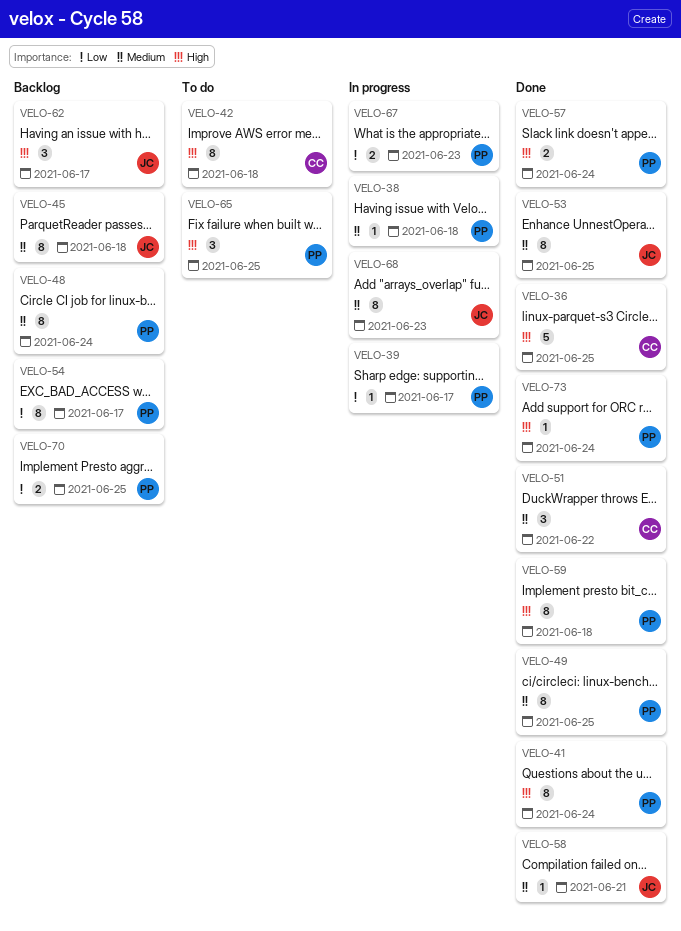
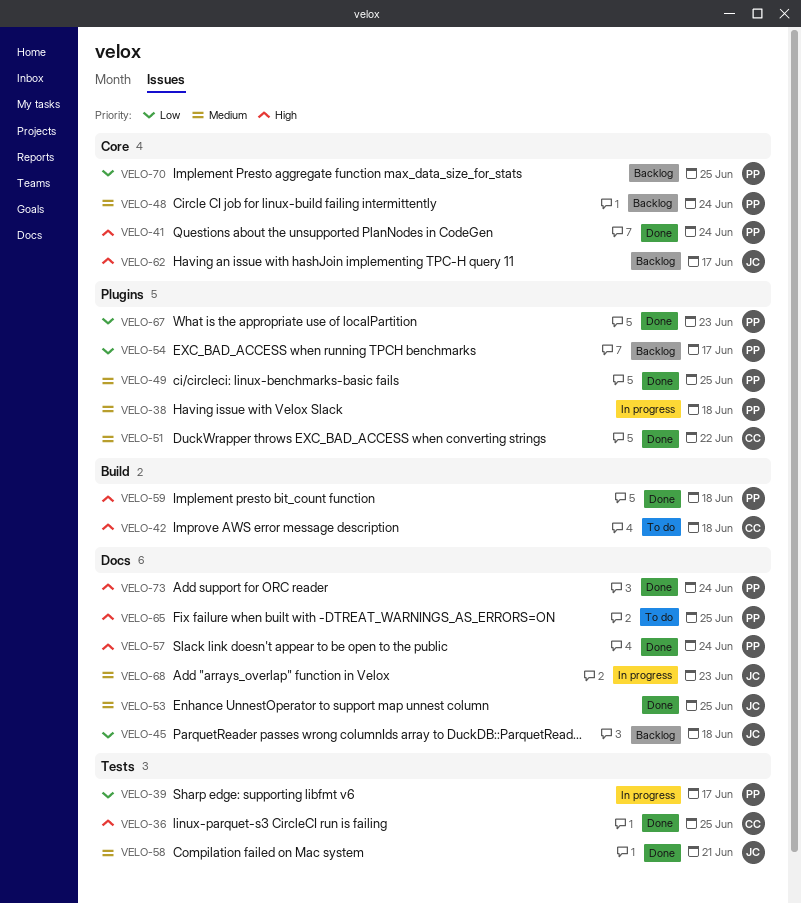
VELO-45, priority: Medium -> Low
VELO-67, status: In progress -> Done

